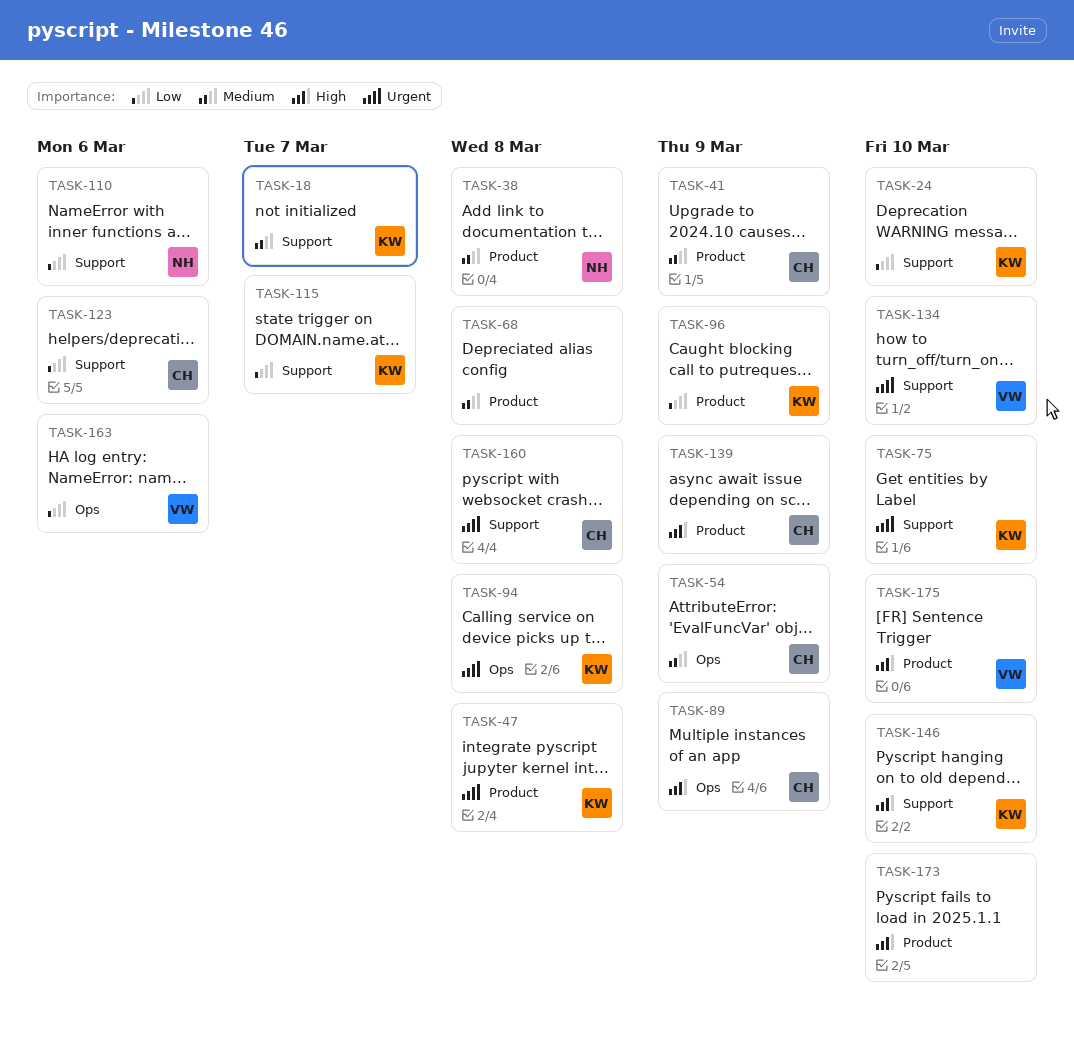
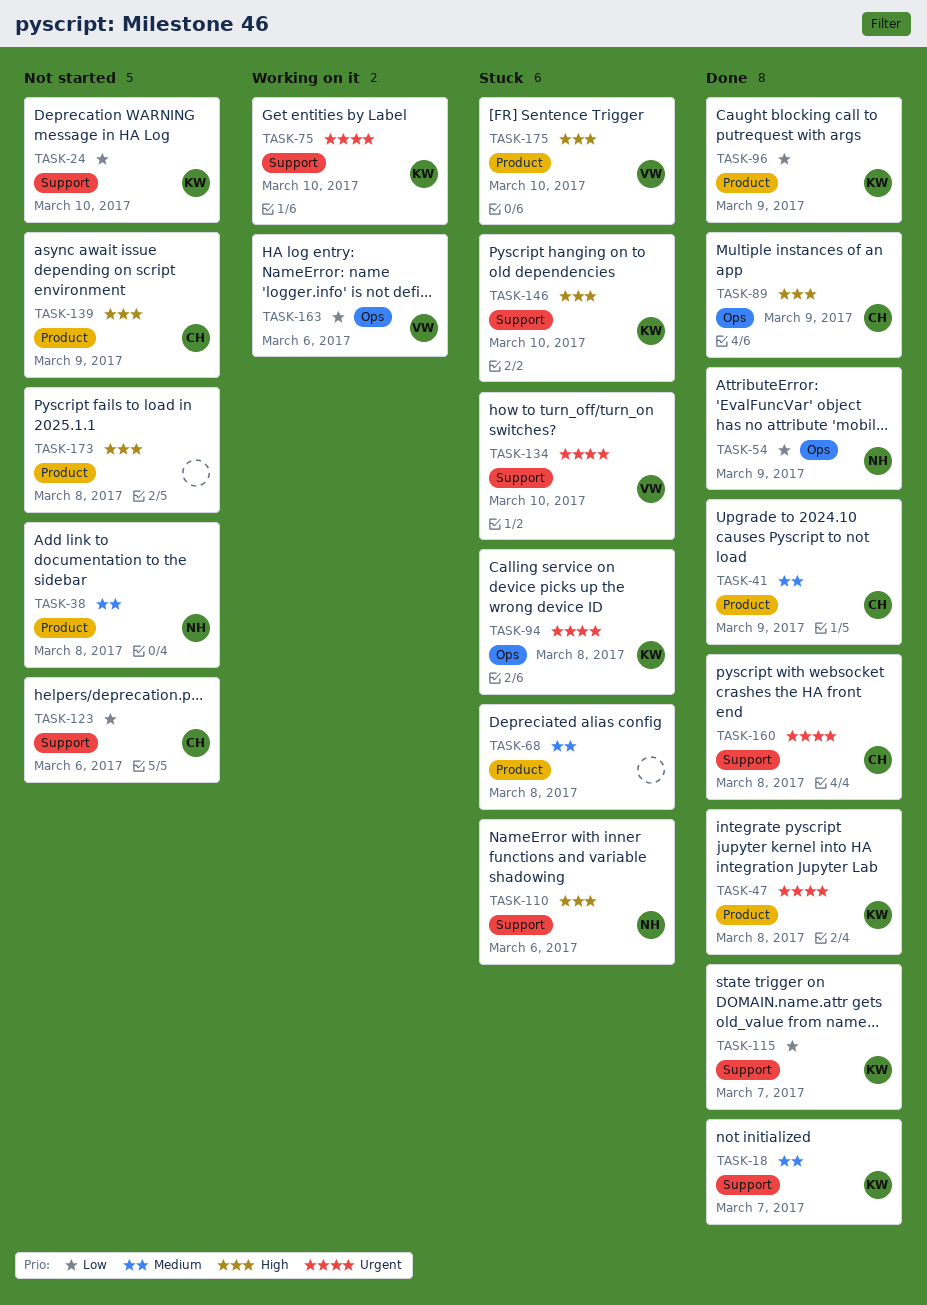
TASK-54, owner: CH -> NH
TASK-54, priority: Medium -> Low
TASK-110, priority: Low -> High
TASK-173, due: Mar 10 -> Mar 8

